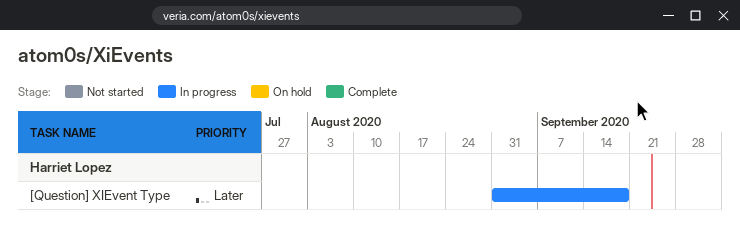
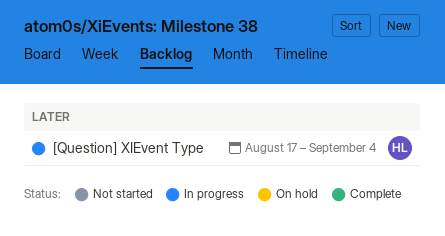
[Question] XIEvent Type, start: Aug 31 -> Aug 17
[Question] XIEvent Type, due: Sep 18 -> Sep 4

